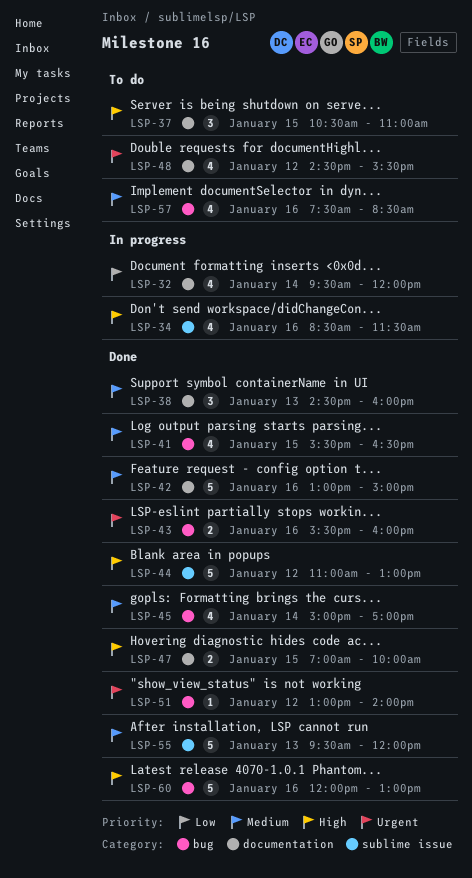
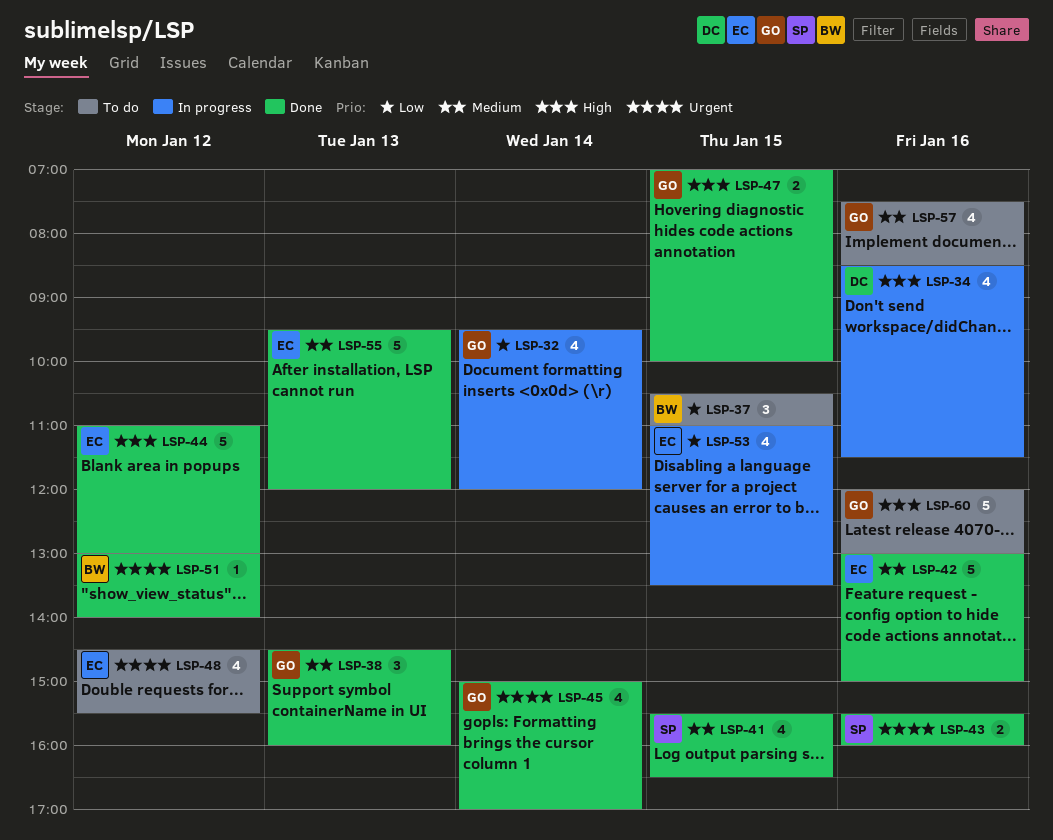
LSP-37, priority: High -> Low
LSP-45, priority: Medium -> Urgent
LSP-53: none -> present
LSP-60, status: Done -> To do

